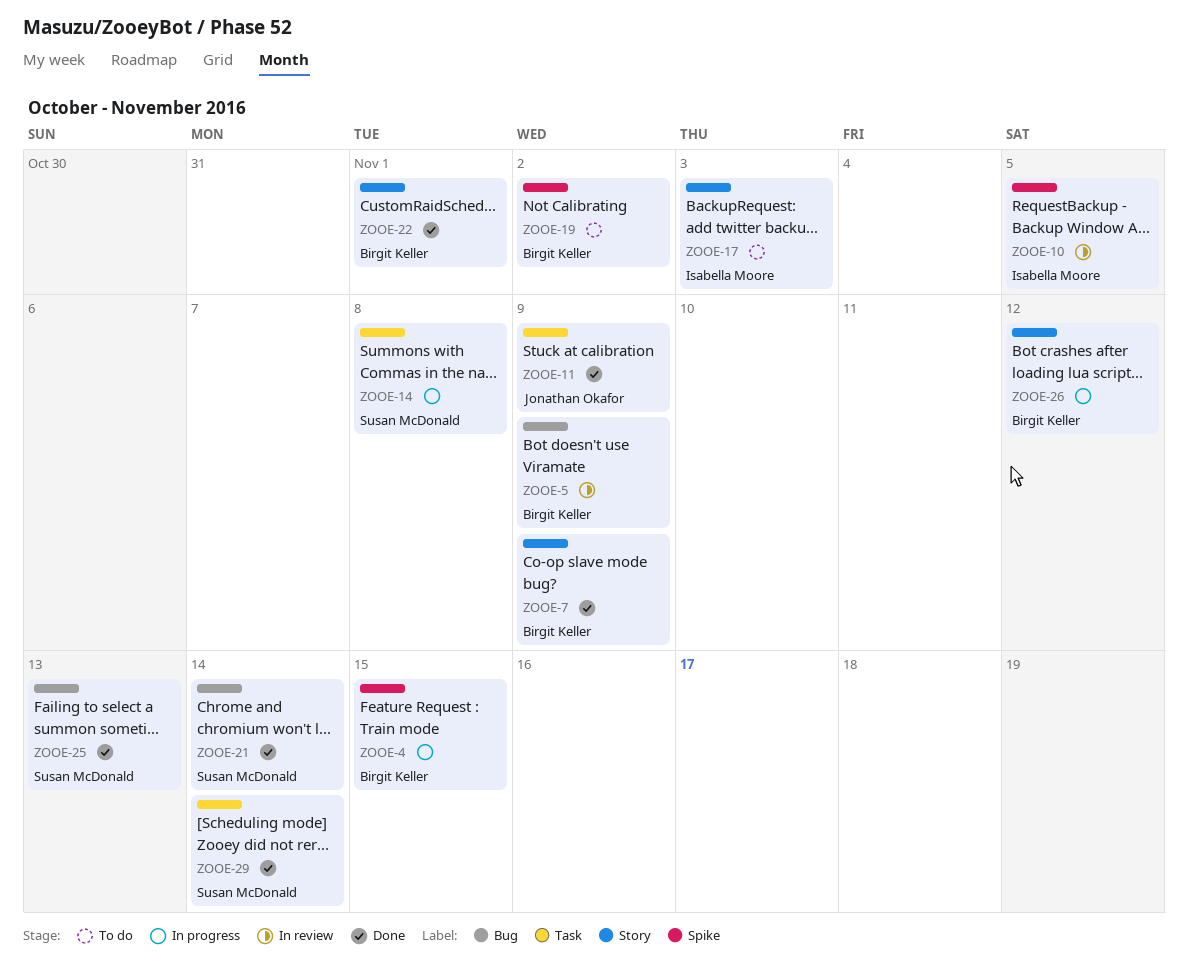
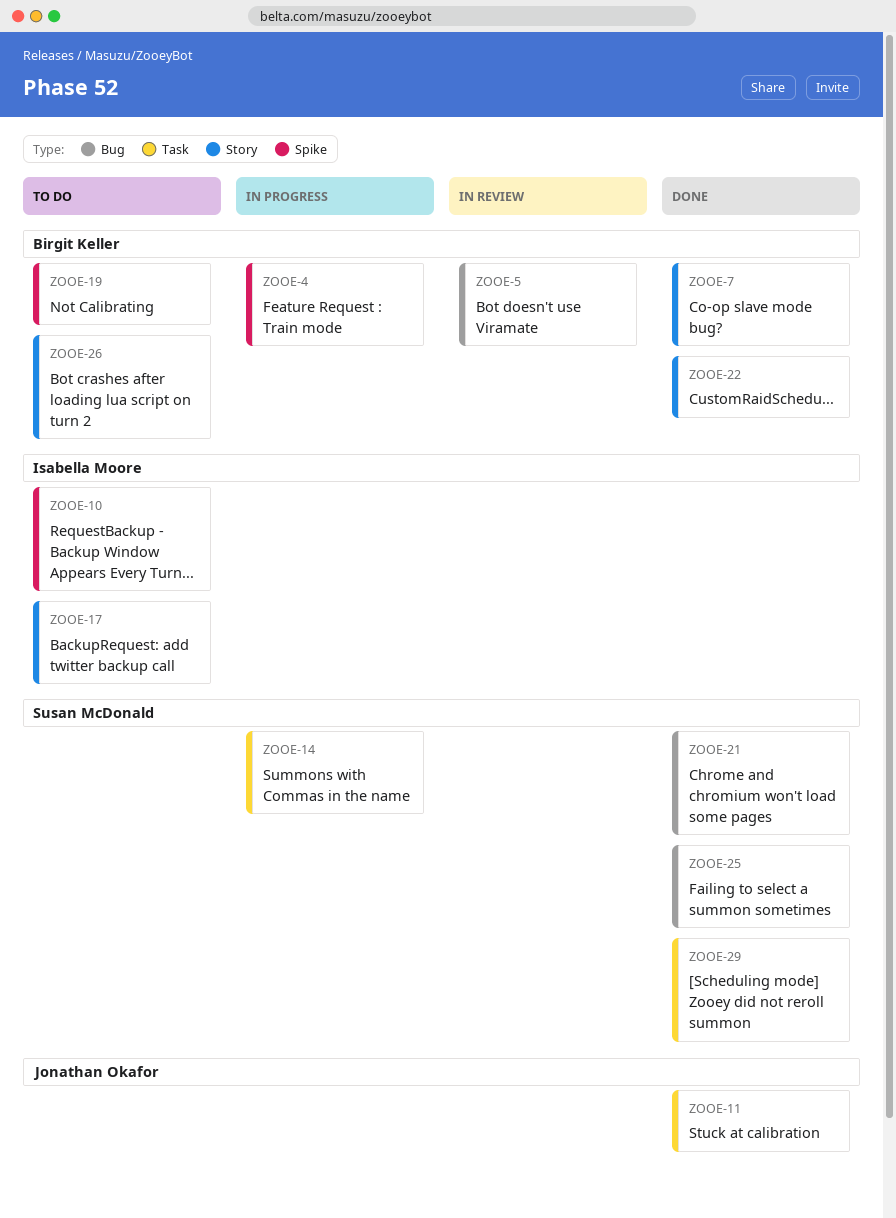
ZOOE-10, status: In review -> To do
ZOOE-26, status: In progress -> To do

